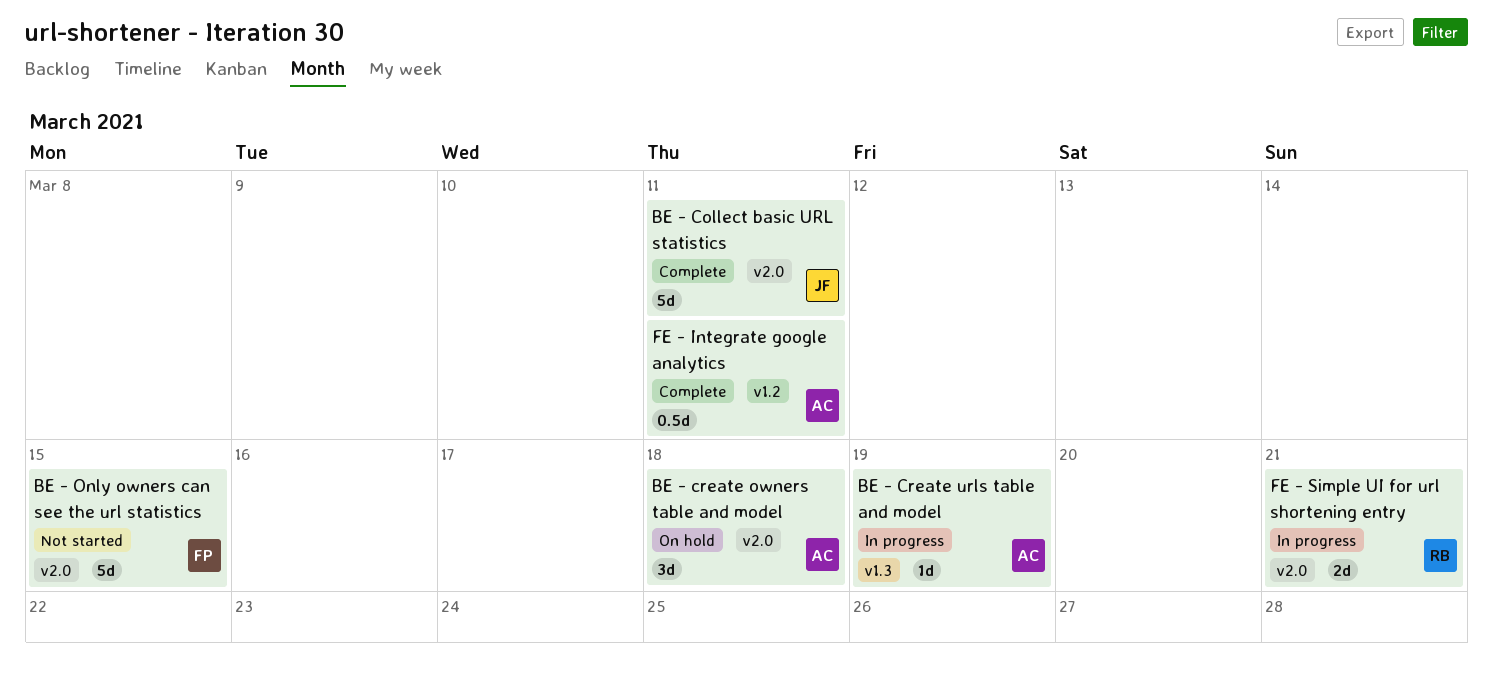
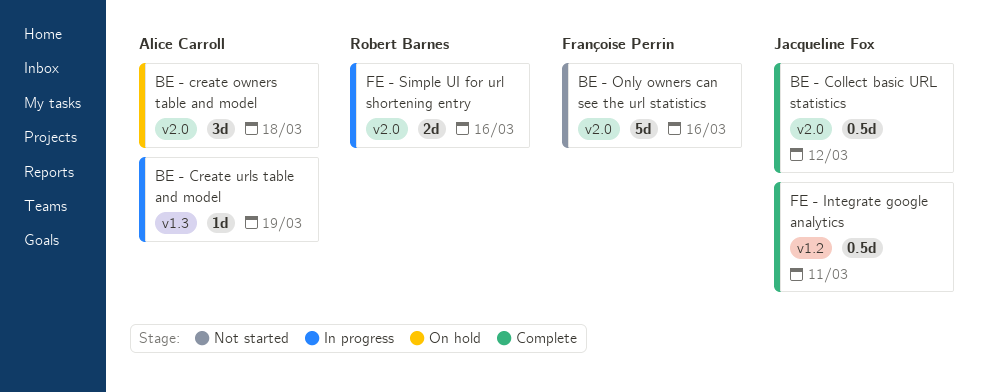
BE - Collect basic URL statistics, estimate: 5d -> 0.5d
BE - Collect basic URL statistics, due: Mar 11 -> Mar 12
BE - Only owners can see the url statistics, due: Mar 15 -> Mar 16
FE - Integrate google analytics, owner: Alice Carroll -> Jacqueline Fox
FE - Simple UI for url shortening entry, due: Mar 21 -> Mar 16

